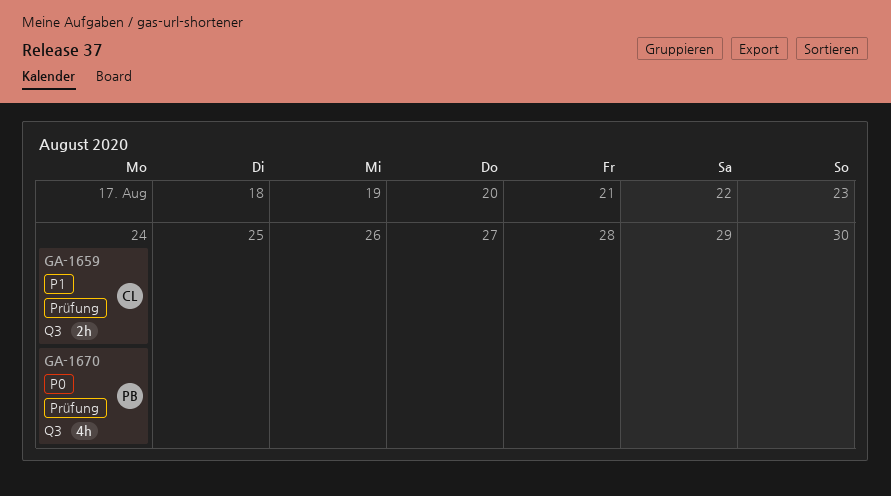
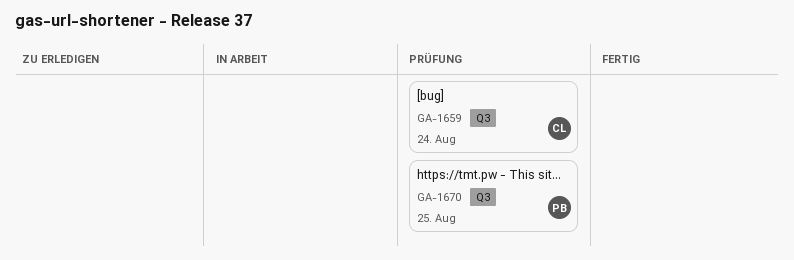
GA-1670, due: Aug 24 -> Aug 25

